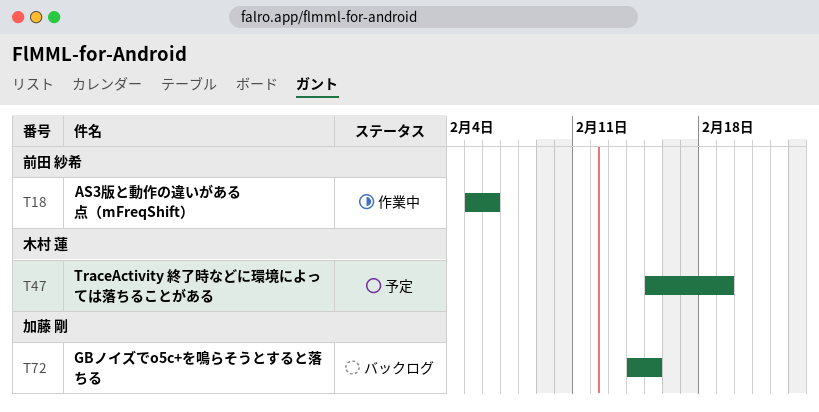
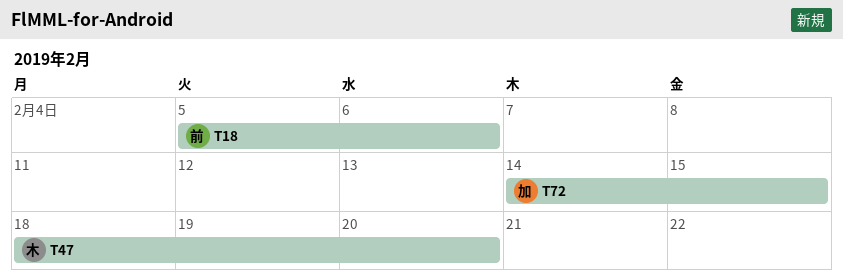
T47, start: Feb 15 -> Feb 18
T47, due: Feb 19 -> Feb 20

